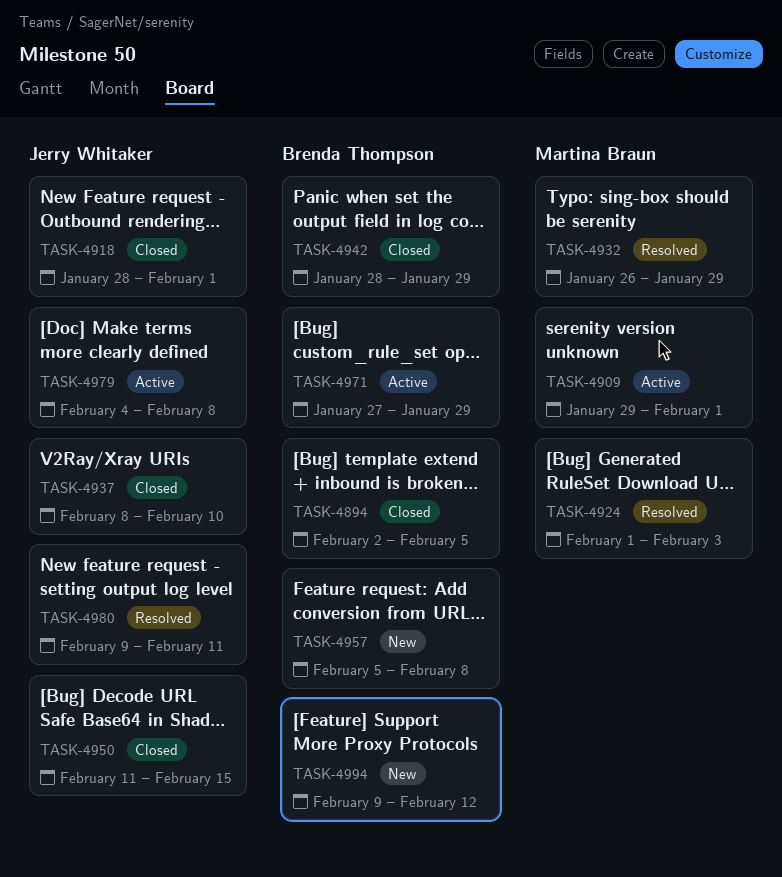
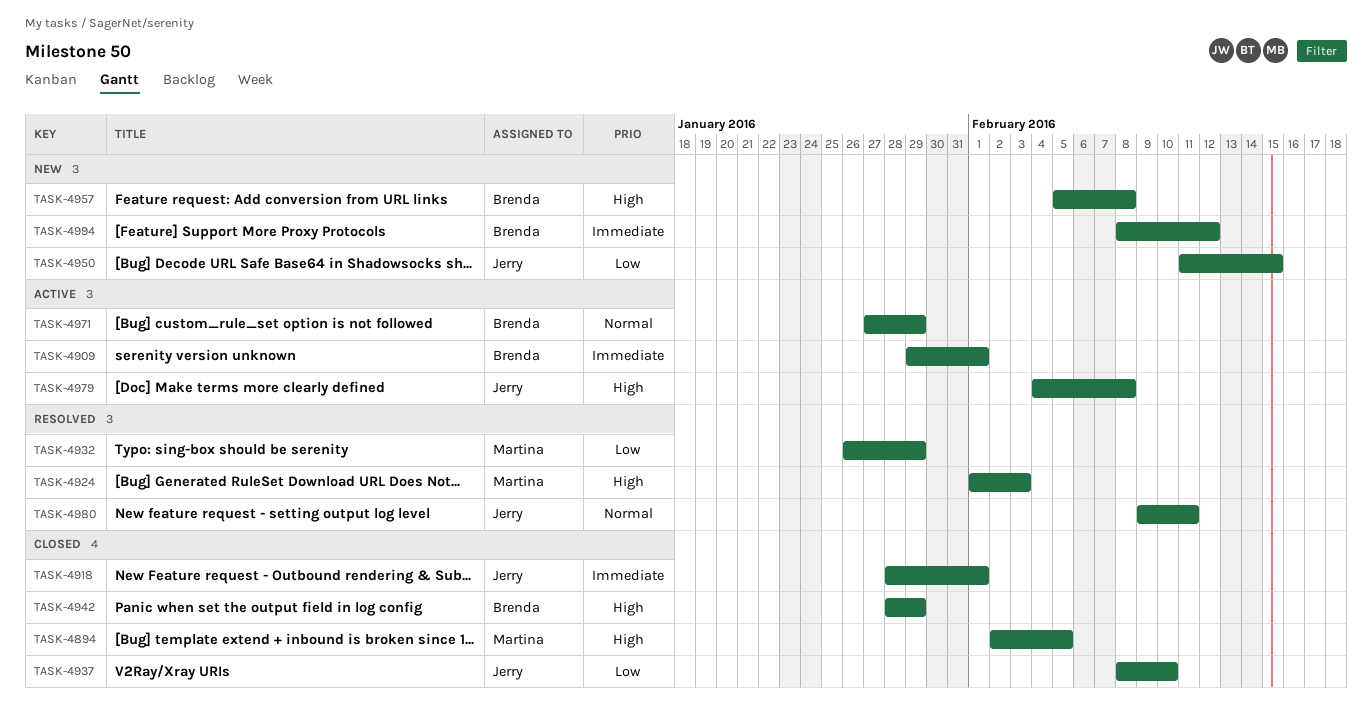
TASK-4894, owner: Brenda Thompson -> Martina Braun
TASK-4909, owner: Martina Braun -> Brenda Thompson
TASK-4950, status: Closed -> New
TASK-4994, start: Feb 9 -> Feb 8

